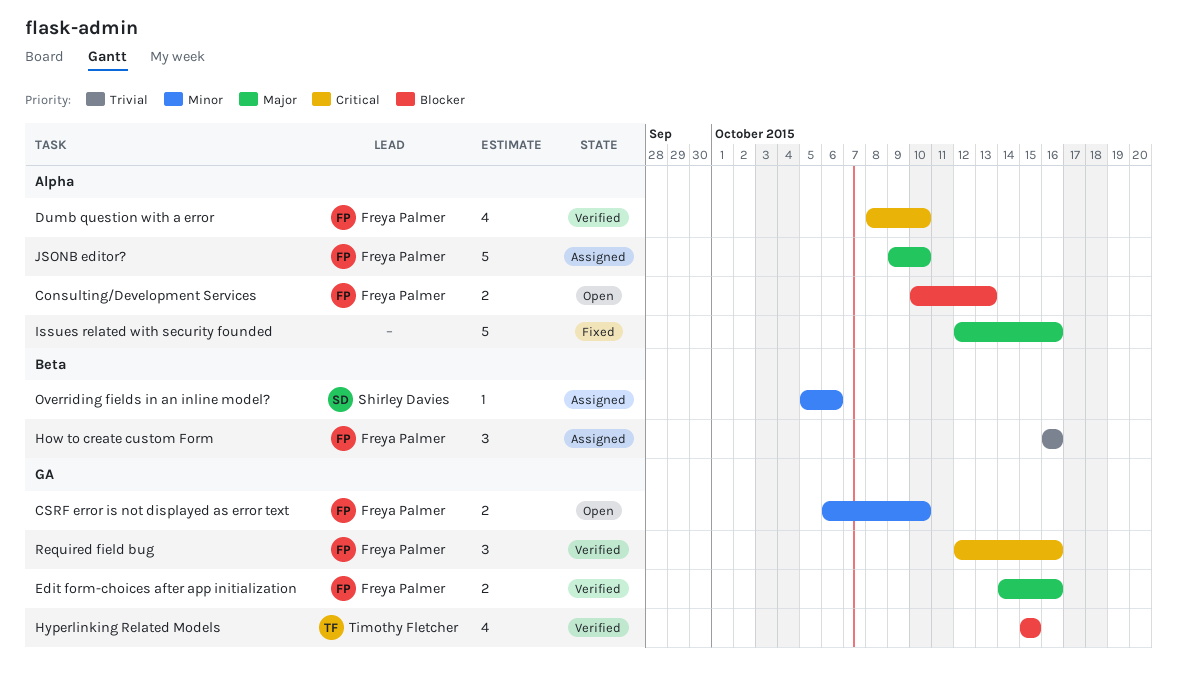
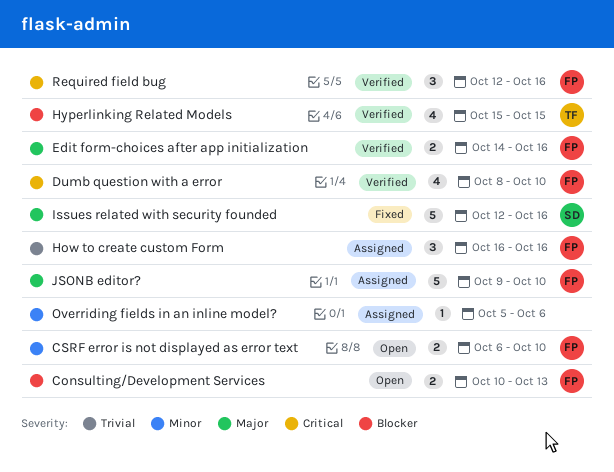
Issues related with security founded, owner: none -> Shirley Davies
Overriding fields in an inline model?, owner: Shirley Davies -> none

